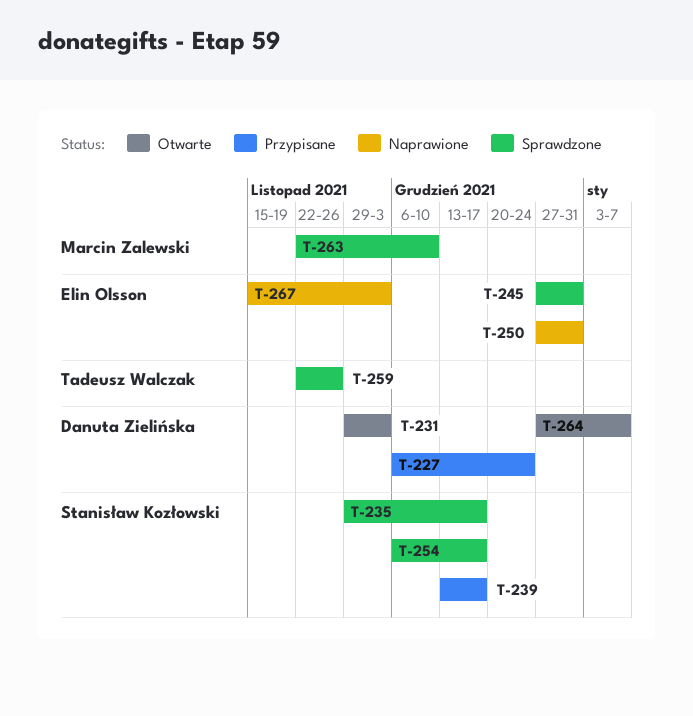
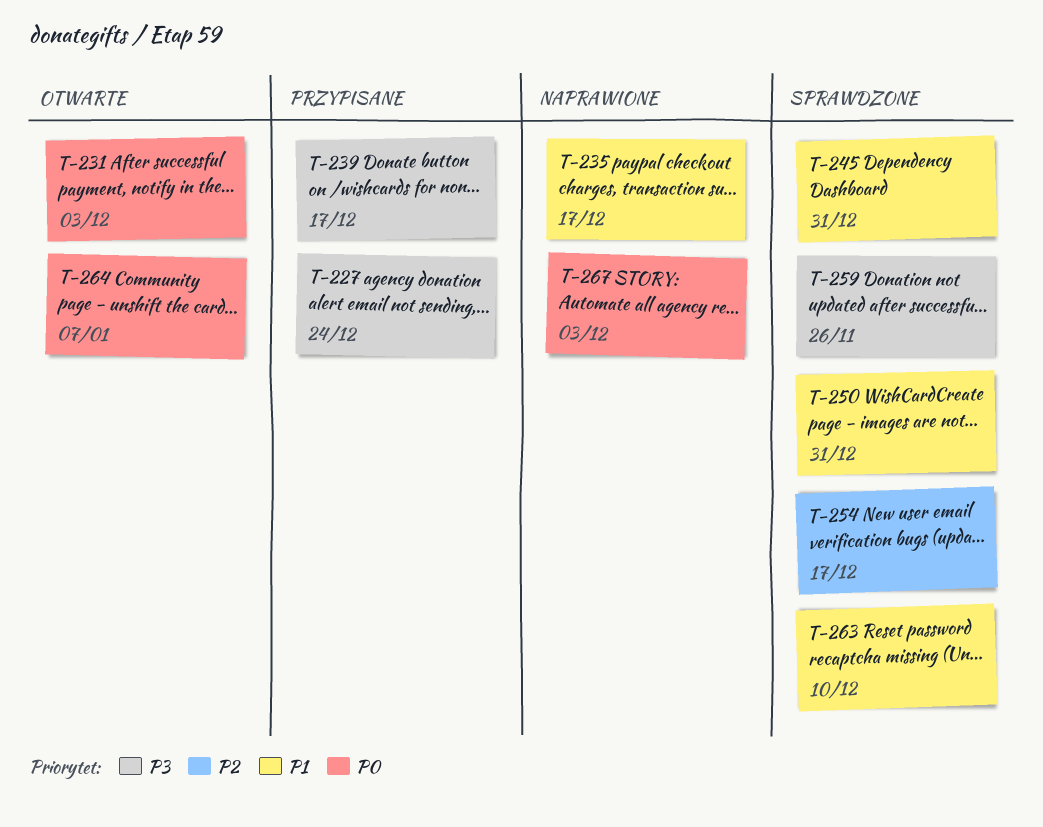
T-235, status: Sprawdzone -> Naprawione
T-250, status: Naprawione -> Sprawdzone

